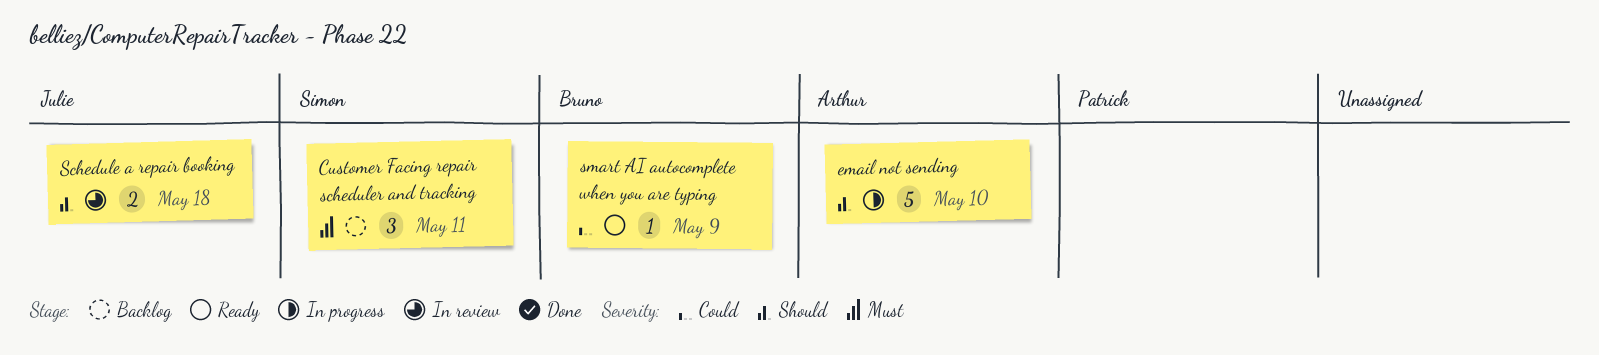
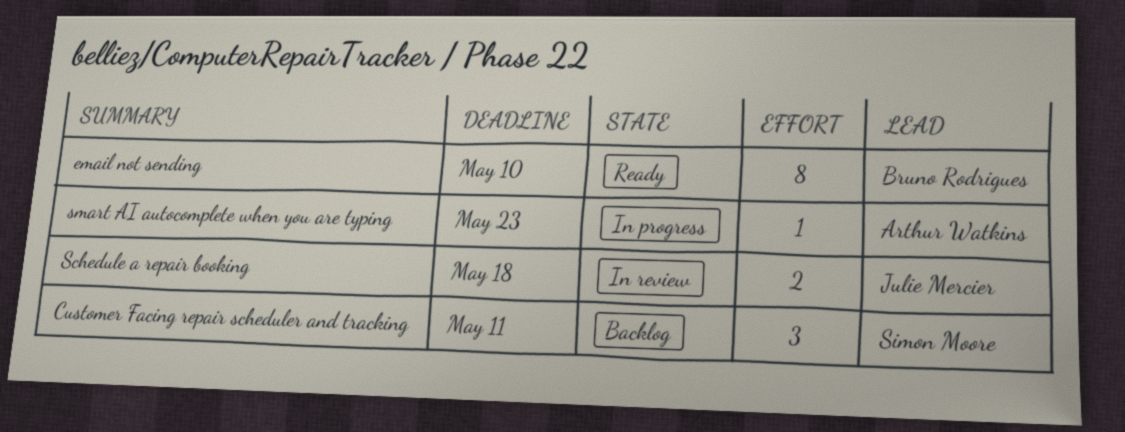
email not sending, status: In progress -> Ready
email not sending, owner: Arthur Watkins -> Bruno Rodrigues
email not sending, estimate: 5 -> 8
smart AI autocomplete when you are typing, status: Ready -> In progress
smart AI autocomplete when you are typing, owner: Bruno Rodrigues -> Arthur Watkins
smart AI autocomplete when you are typing, due: May 9 -> May 23

